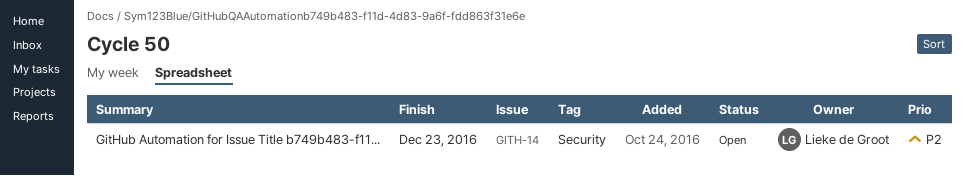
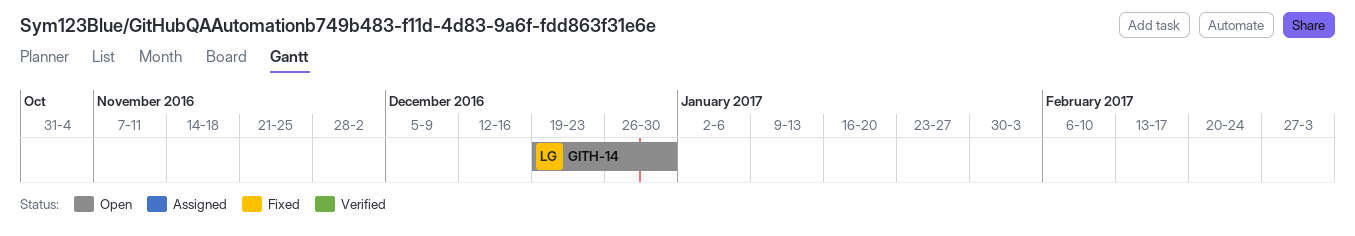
GITH-14, due: Dec 23 -> Dec 30

